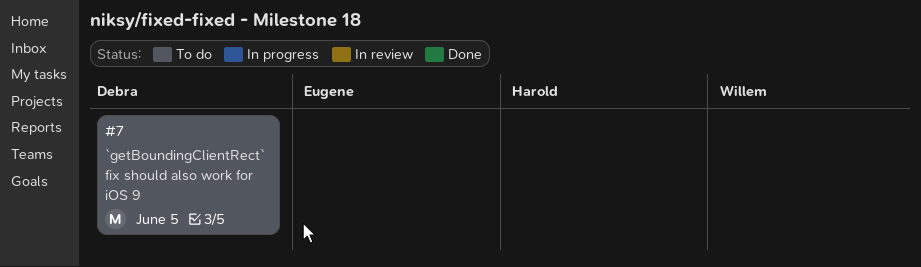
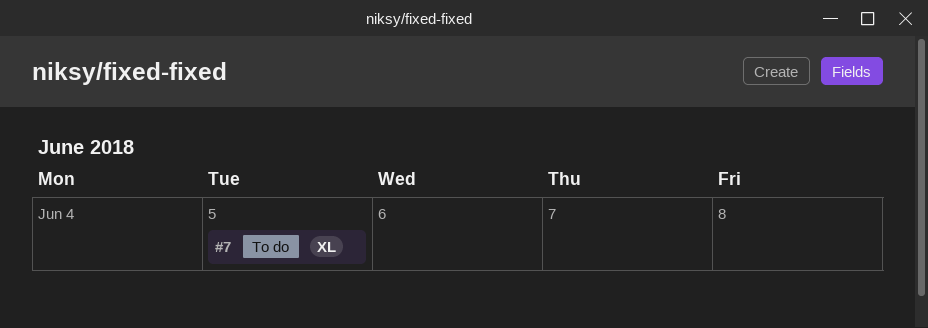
#7, estimate: M -> XL

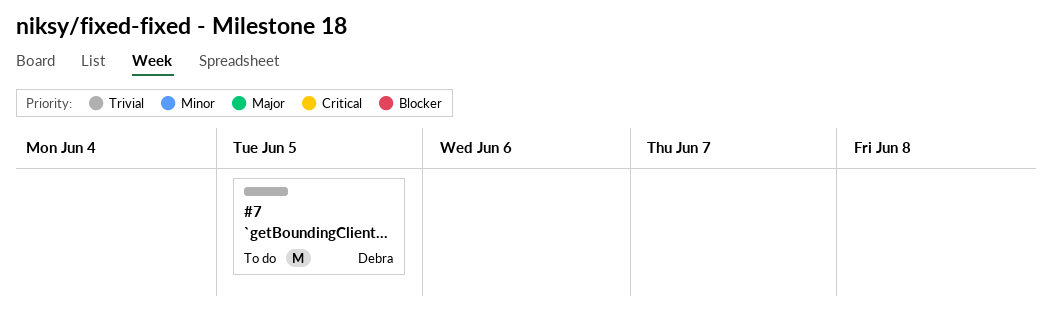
#7, estimate: XL -> M

